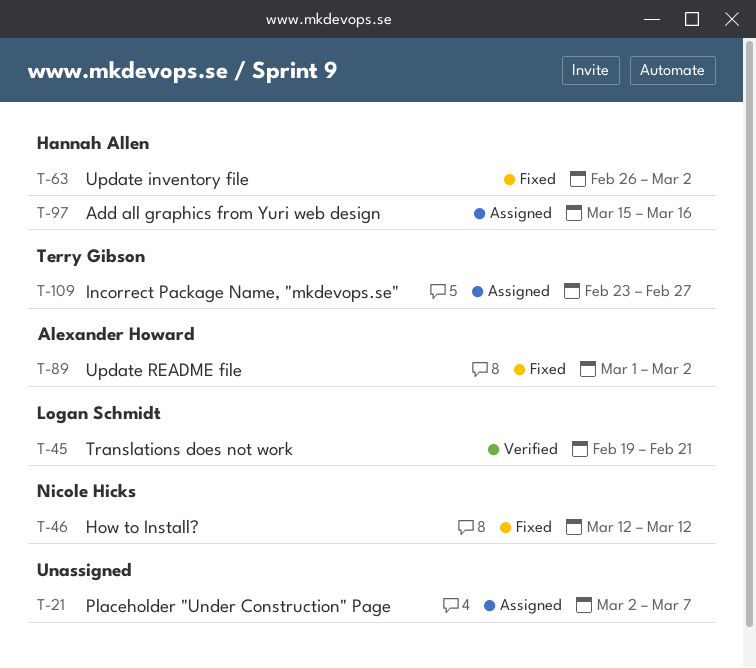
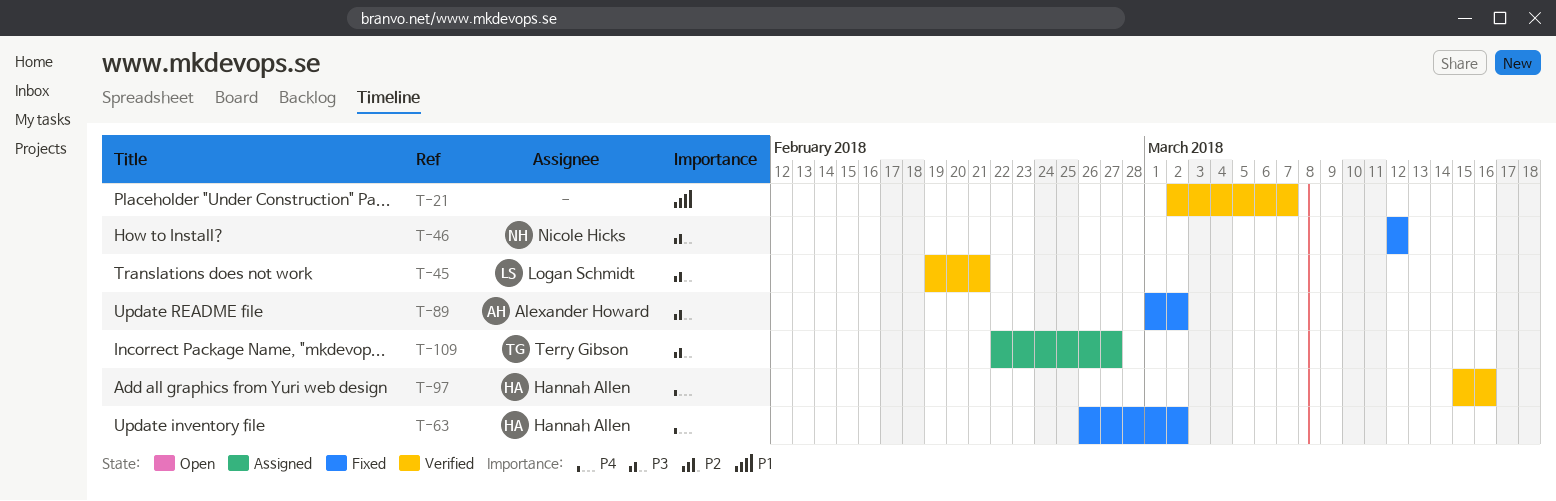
T-21, status: Assigned -> Verified
T-97, status: Assigned -> Verified
T-109, start: Feb 23 -> Feb 22

